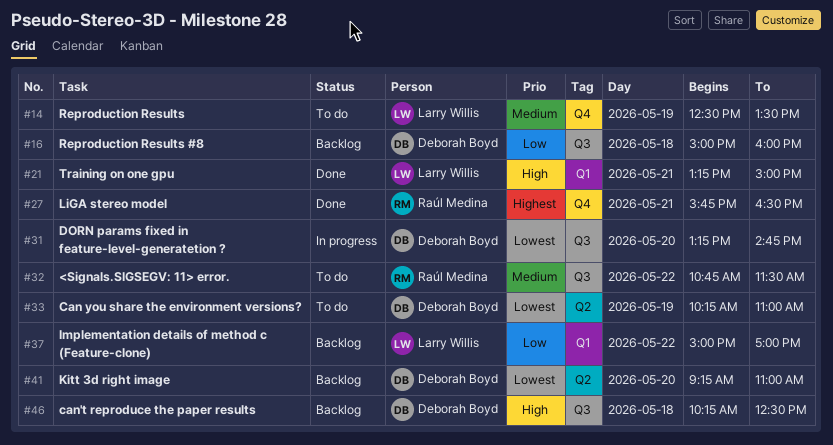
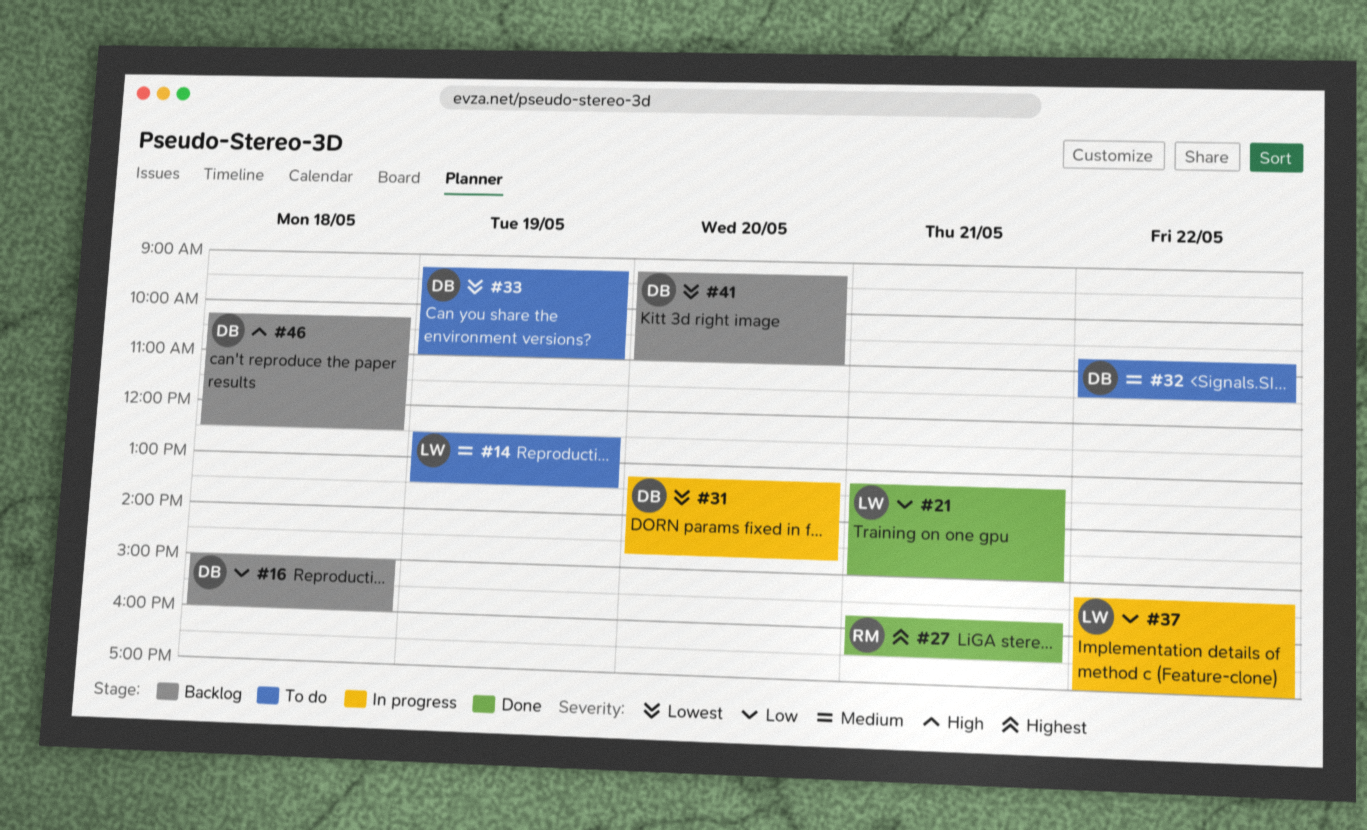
#21, priority: High -> Low
#32, owner: Raúl Medina -> Deborah Boyd
#33, begins: 10:15 -> 09:15
#37, status: Backlog -> In progress
#37, begins: 15:00 -> 15:15

